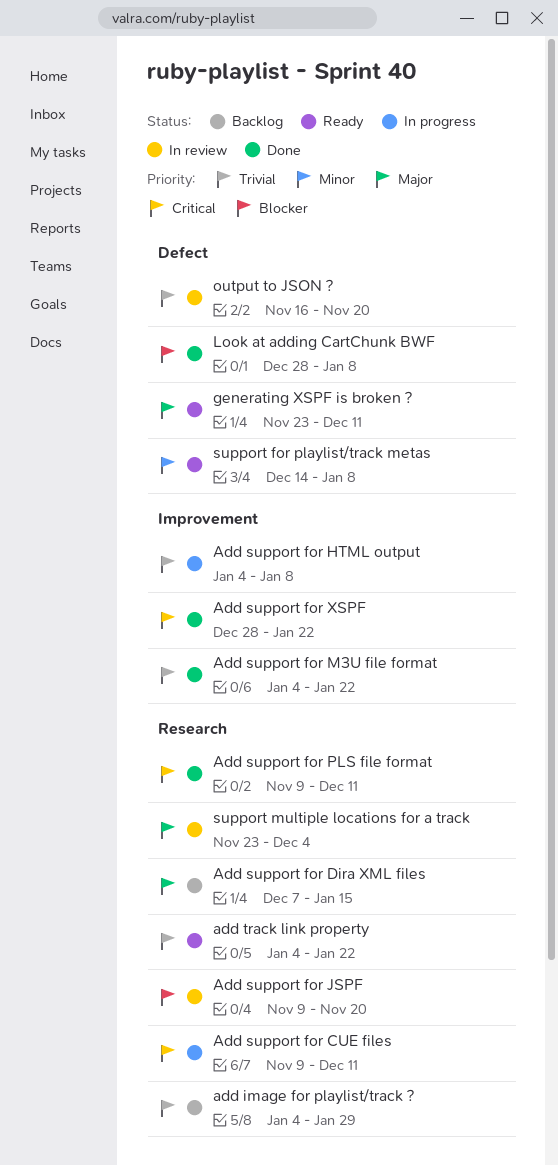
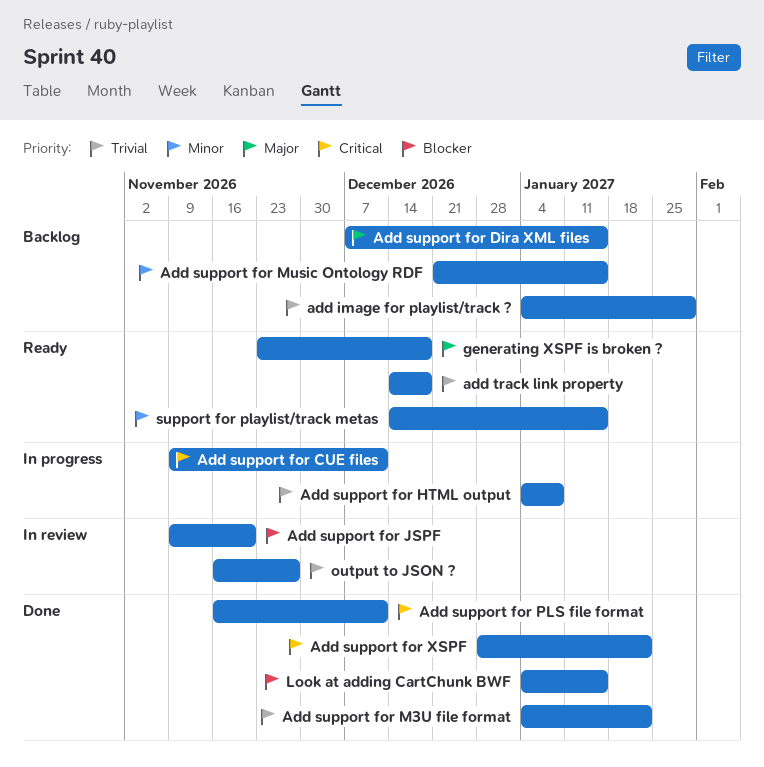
Add support for Music Ontology RDF: none -> present
Add support for PLS file format, start: Nov 9 -> Nov 16
add track link property, start: Jan 4 -> Dec 14
add track link property, due: Jan 22 -> Dec 18
generating XSPF is broken ?, due: Dec 11 -> Dec 18
Look at adding CartChunk BWF, start: Dec 28 -> Jan 4
Look at adding CartChunk BWF, due: Jan 8 -> Jan 15
output to JSON ?, due: Nov 20 -> Nov 27
support for playlist/track metas, due: Jan 8 -> Jan 15
support multiple locations for a track: present -> none

